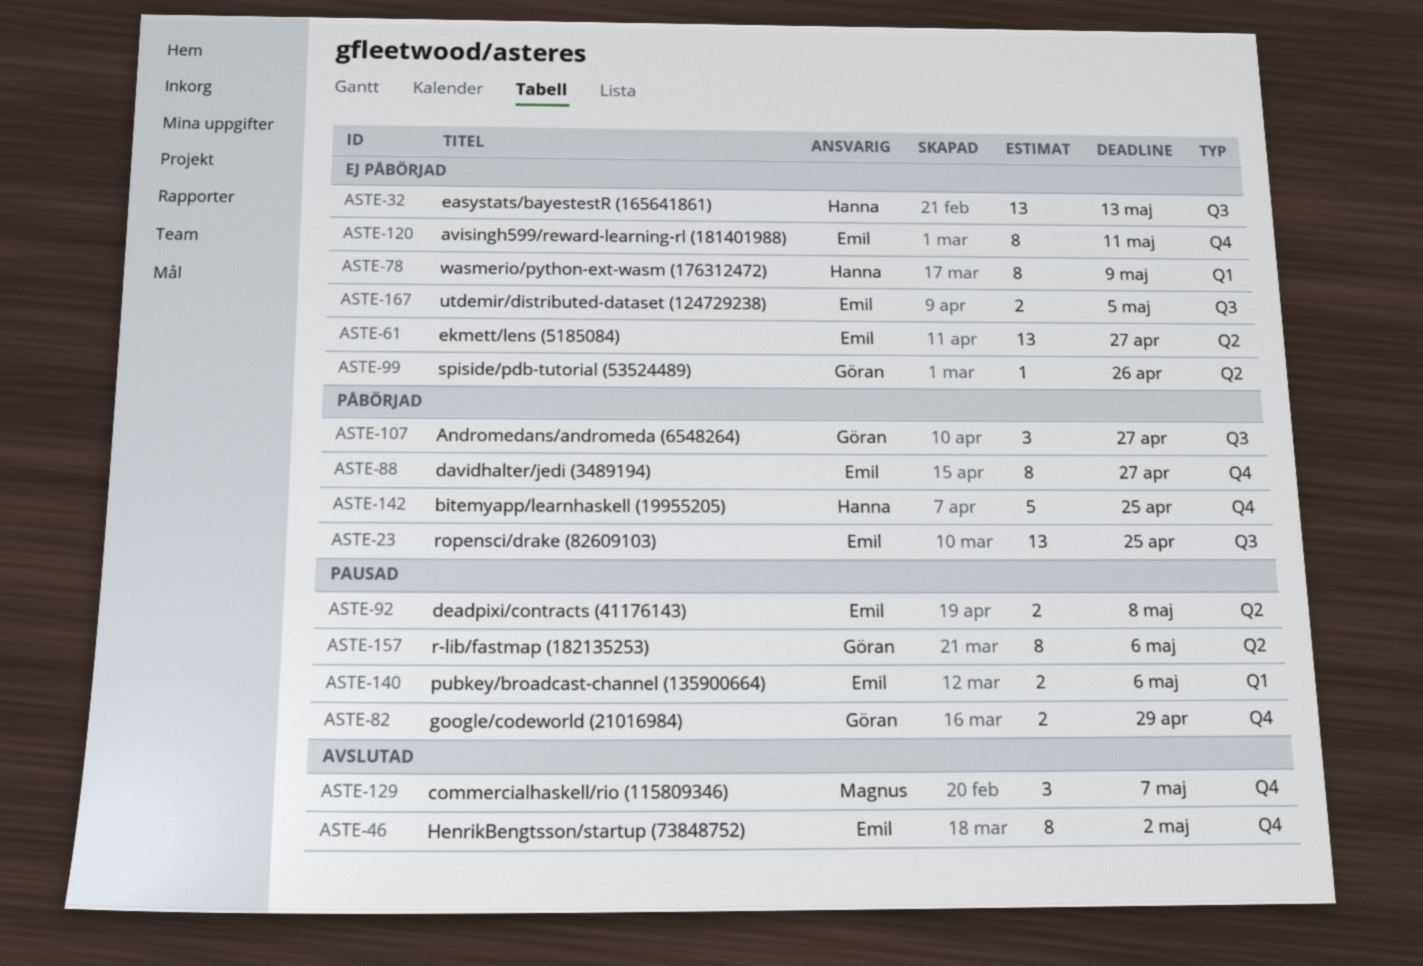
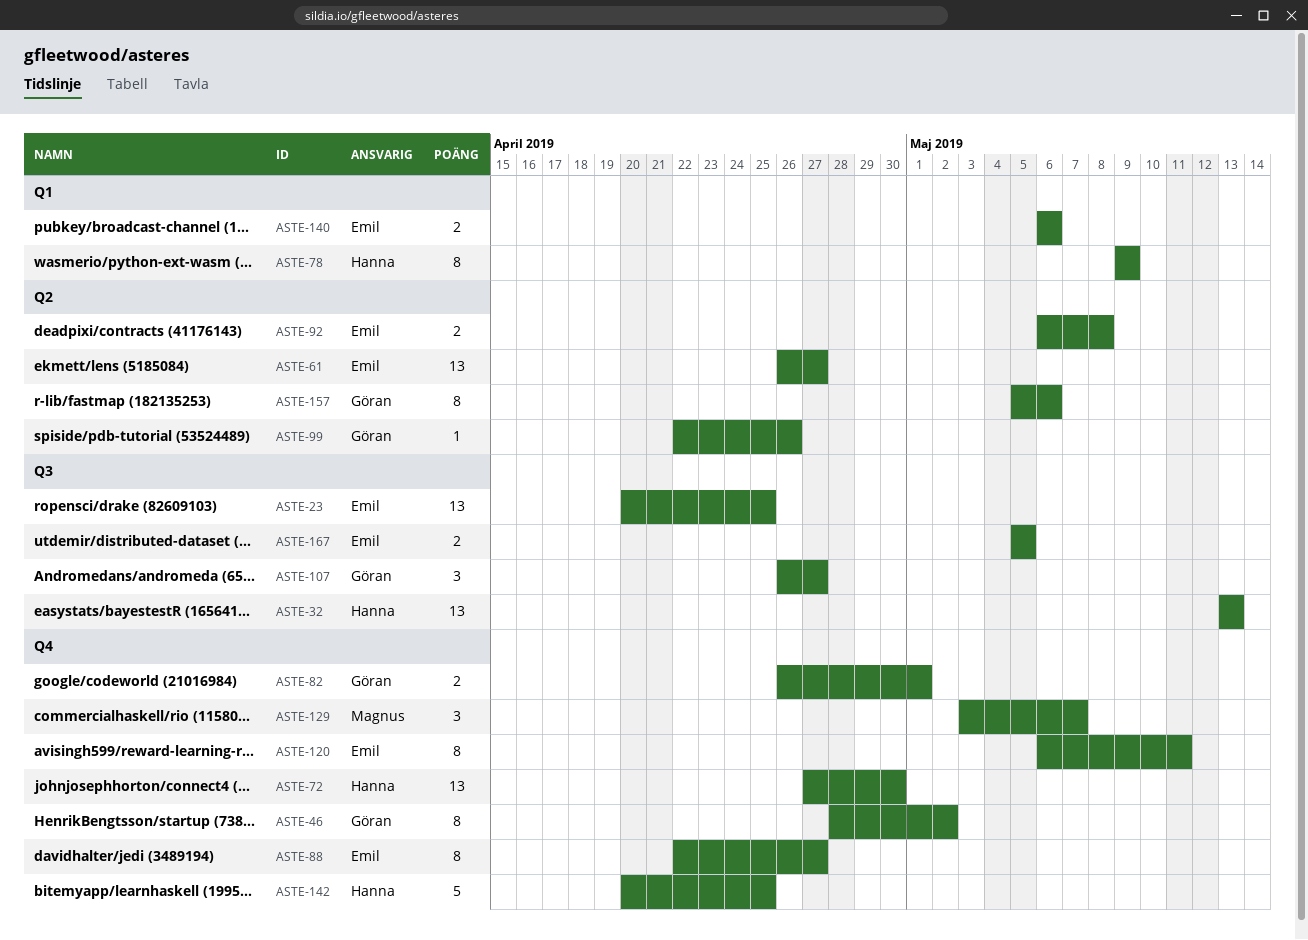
ASTE-46, owner: Emil -> Göran
ASTE-72: none -> present
ASTE-82, due: Apr 29 -> May 1

